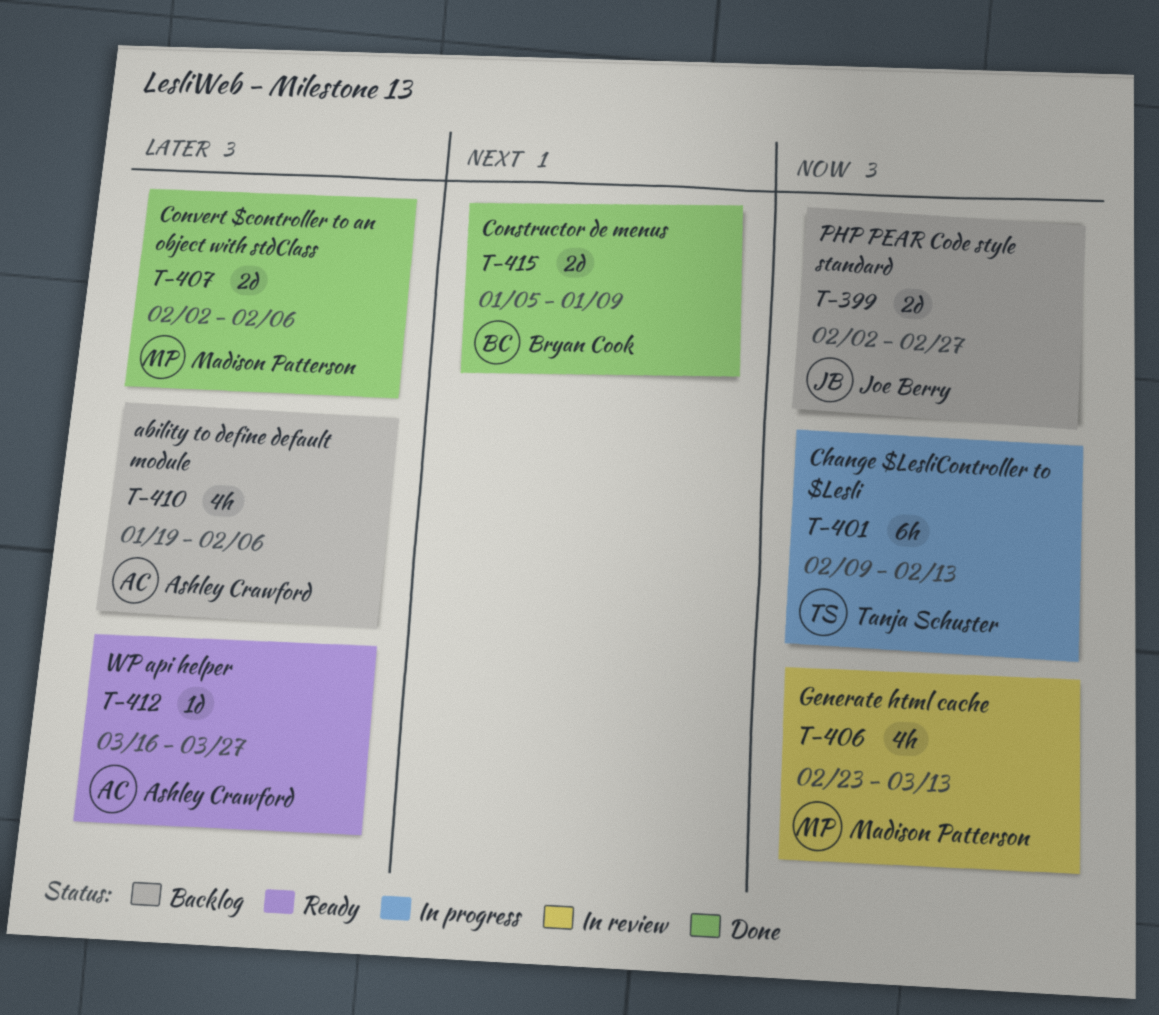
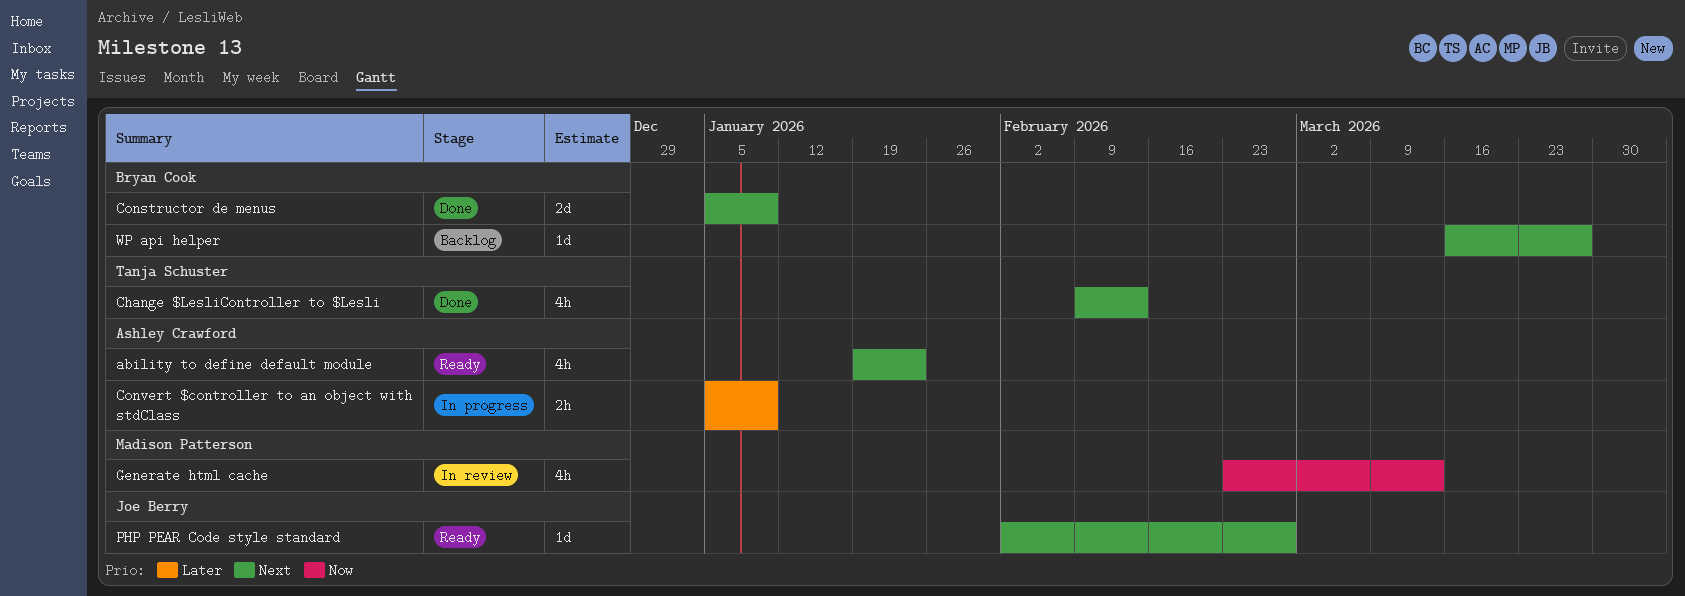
ability to define default module, status: Backlog -> Ready
ability to define default module, priority: Later -> Next
ability to define default module, due: Feb 6 -> Jan 23
Change $LesliController to $Lesli, status: In progress -> Done
Change $LesliController to $Lesli, priority: Now -> Next
Change $LesliController to $Lesli, estimate: 6h -> 4h
Convert $controller to an object with stdClass, status: Done -> In progress
Convert $controller to an object with stdClass, owner: Madison Patterson -> Ashley Crawford
Convert $controller to an object with stdClass, estimate: 2d -> 2h
Convert $controller to an object with stdClass, start: Feb 2 -> Jan 5
Convert $controller to an object with stdClass, due: Feb 6 -> Jan 9
PHP PEAR Code style standard, status: Backlog -> Ready
PHP PEAR Code style standard, priority: Now -> Next
PHP PEAR Code style standard, estimate: 2d -> 1d
WP api helper, status: Ready -> Backlog
WP api helper, owner: Ashley Crawford -> Bryan Cook
WP api helper, priority: Later -> Next

